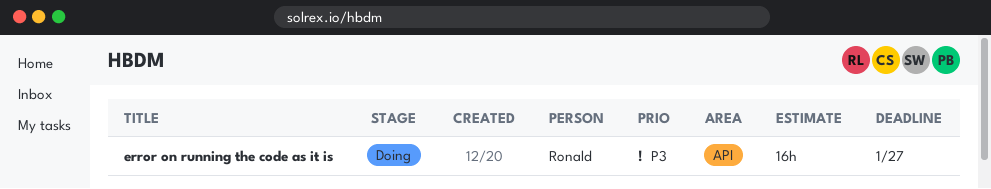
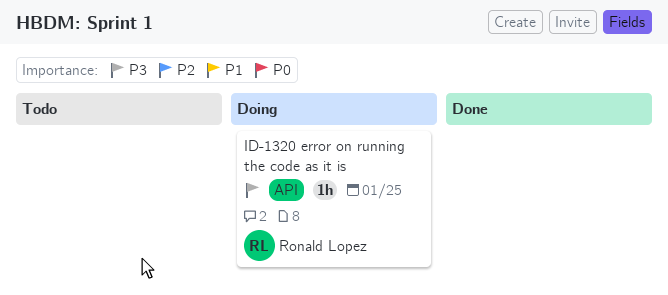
error on running the code as it is, estimate: 16h -> 1h
error on running the code as it is, due: Jan 27 -> Jan 25

